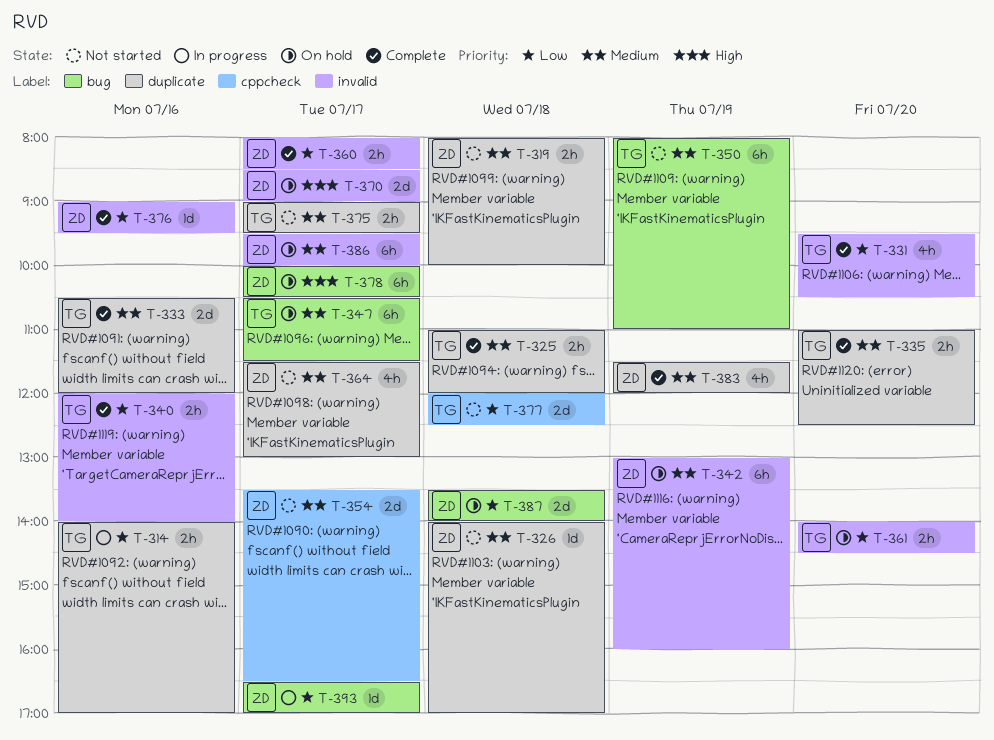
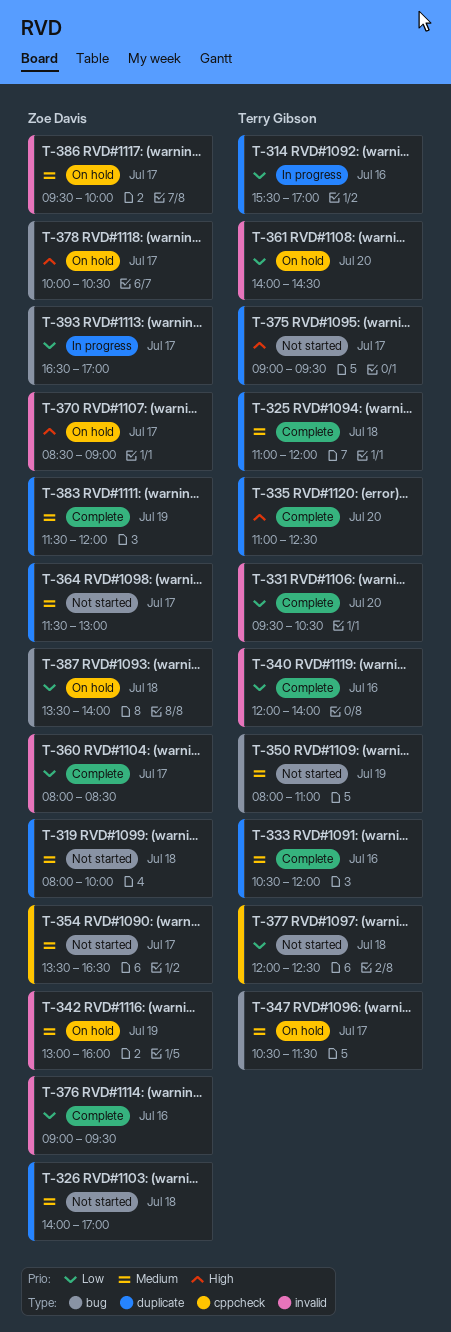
T-314, begins: 14:00 -> 15:30
T-335, priority: Medium -> High
T-375, priority: Medium -> High

